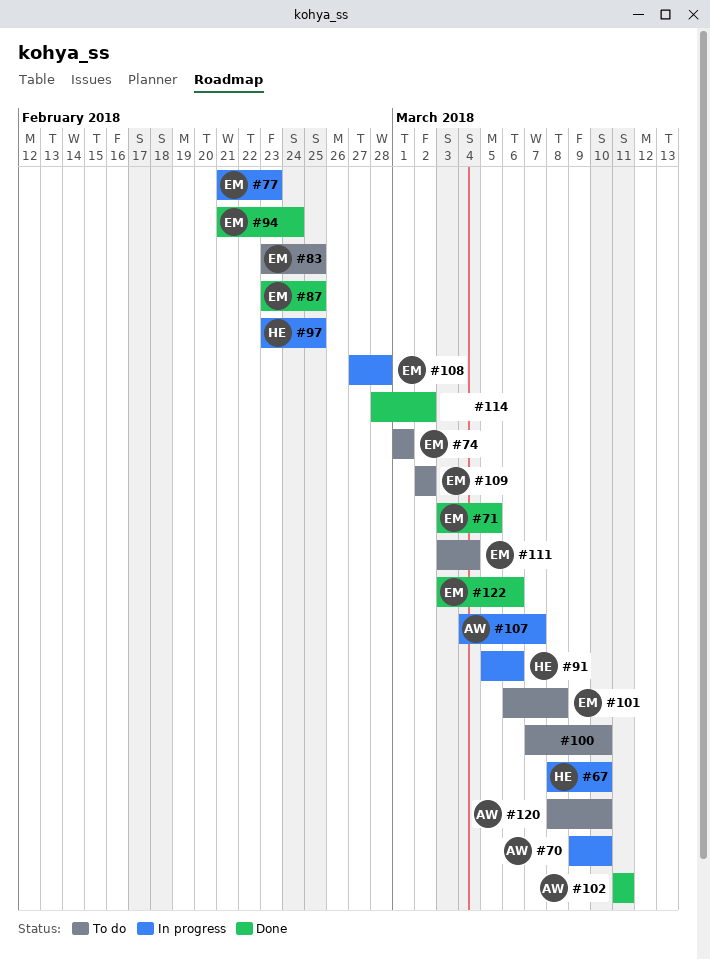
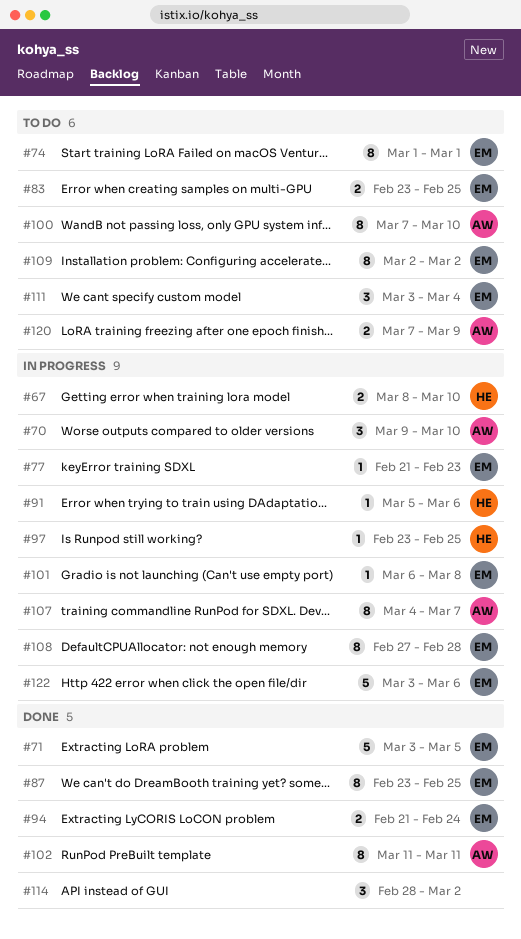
#100, owner: none -> AW
#101, status: To do -> In progress
#120, start: Mar 8 -> Mar 7
#120, due: Mar 10 -> Mar 9
#122, status: Done -> In progress

